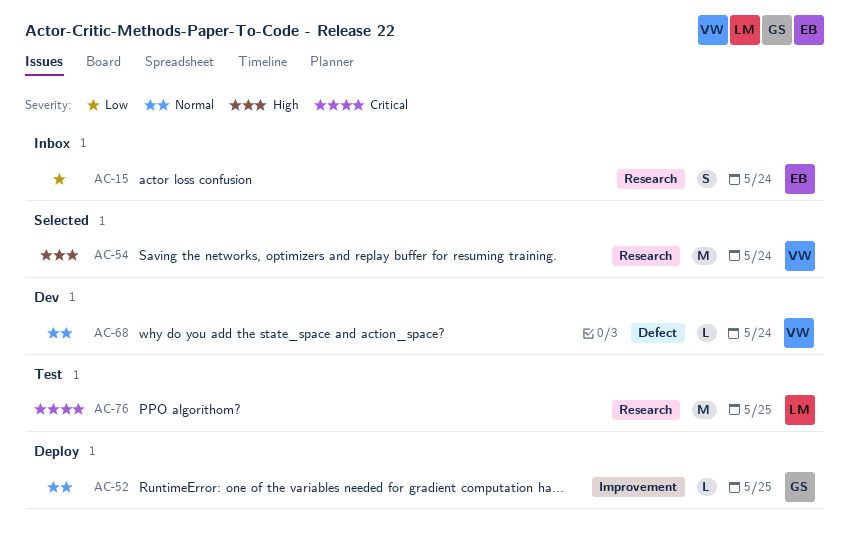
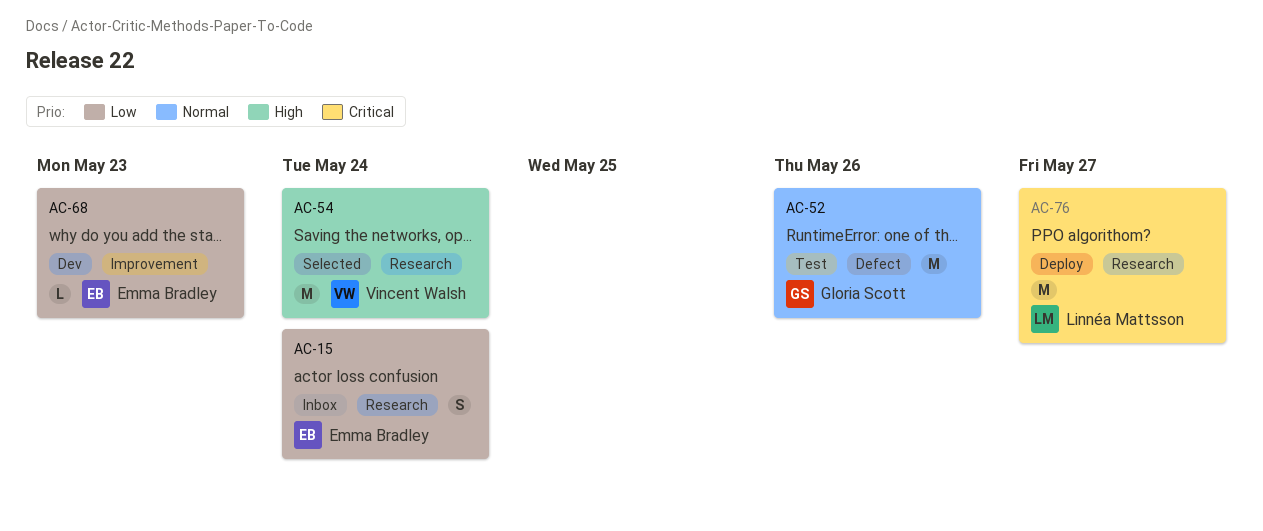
AC-52, status: Deploy -> Test
AC-52, label: Improvement -> Defect
AC-52, estimate: L -> M
AC-52, due: May 25 -> May 26
AC-68, owner: Vincent Walsh -> Emma Bradley
AC-68, priority: Normal -> Low
AC-68, label: Defect -> Improvement
AC-68, due: May 24 -> May 23
AC-76, status: Test -> Deploy
AC-76, due: May 25 -> May 27

